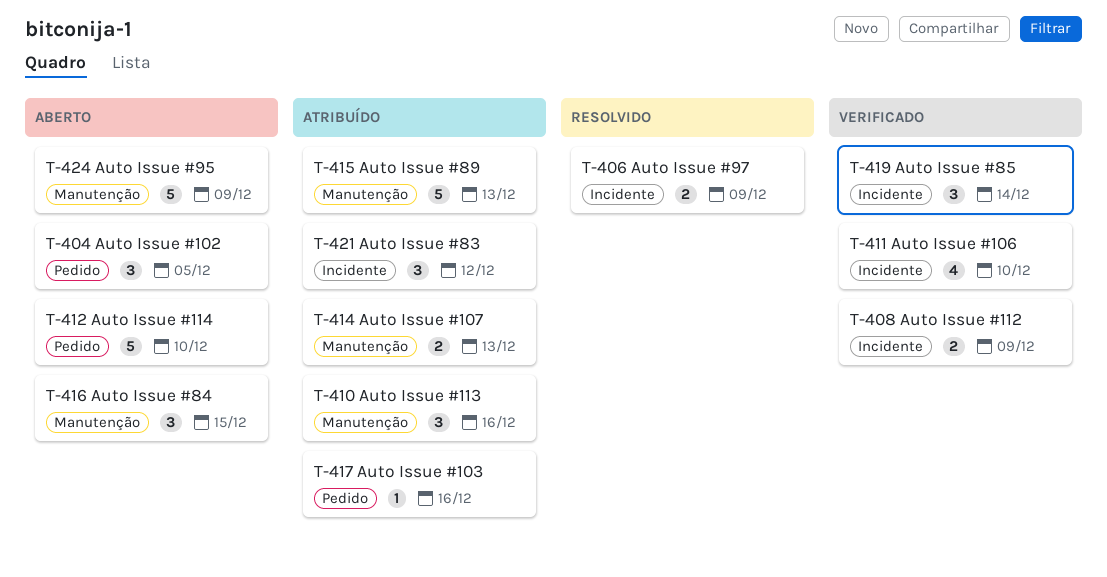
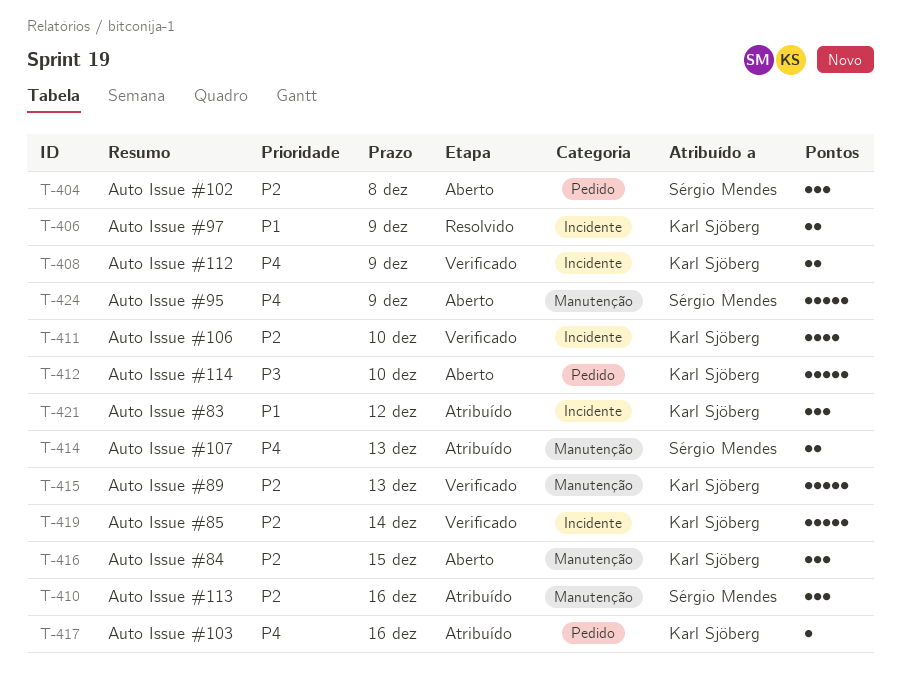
T-404, due: Dec 5 -> Dec 8
T-415, status: Atribuído -> Verificado
T-419, estimate: 3 -> 5

